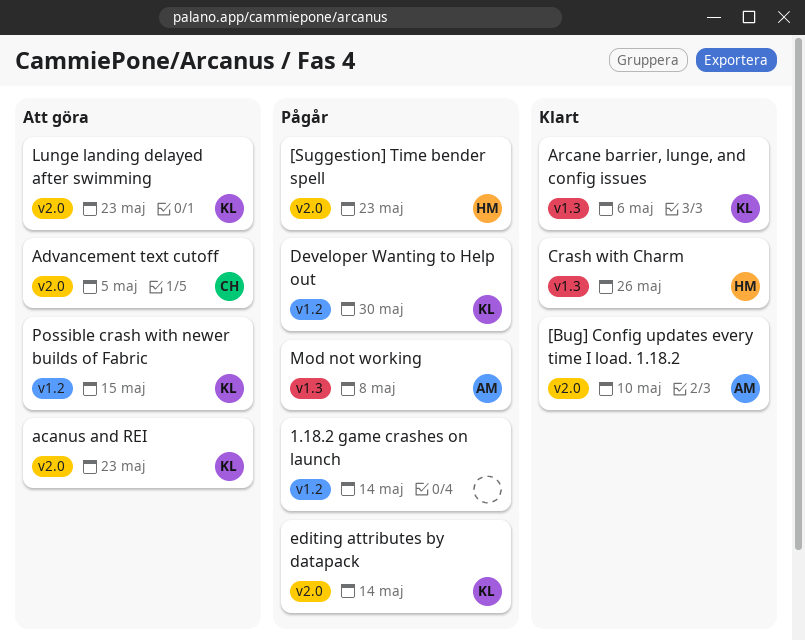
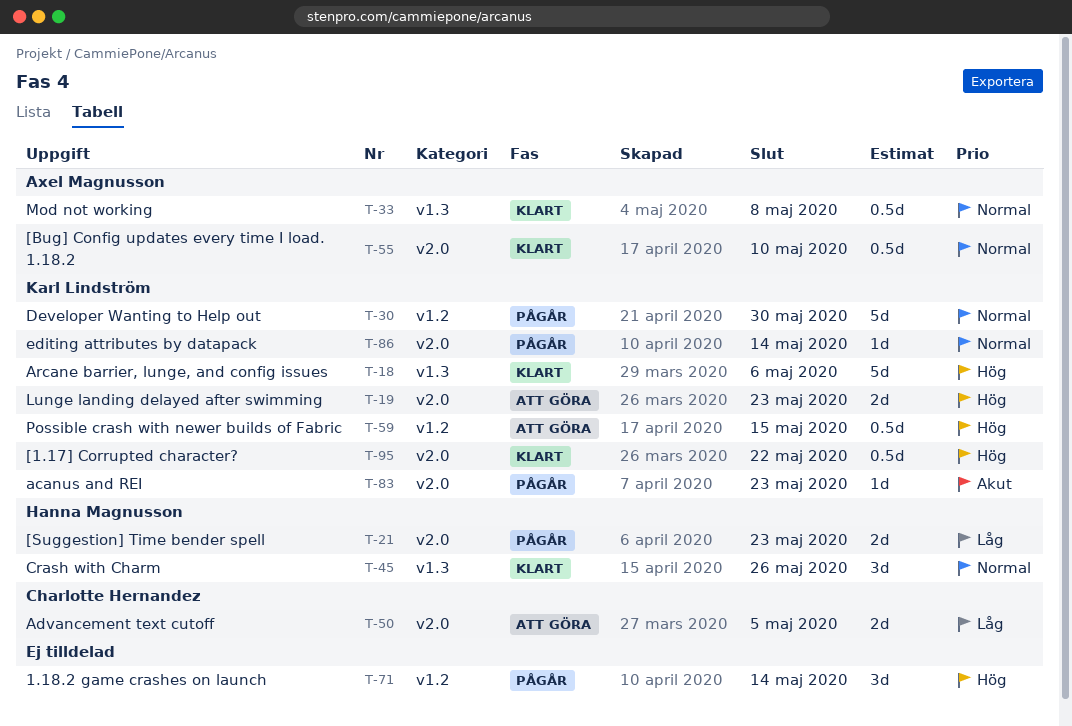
[1.17] Corrupted character?: none -> present
acanus and REI, status: Att göra -> Pågår
Mod not working, status: Pågår -> Klart

